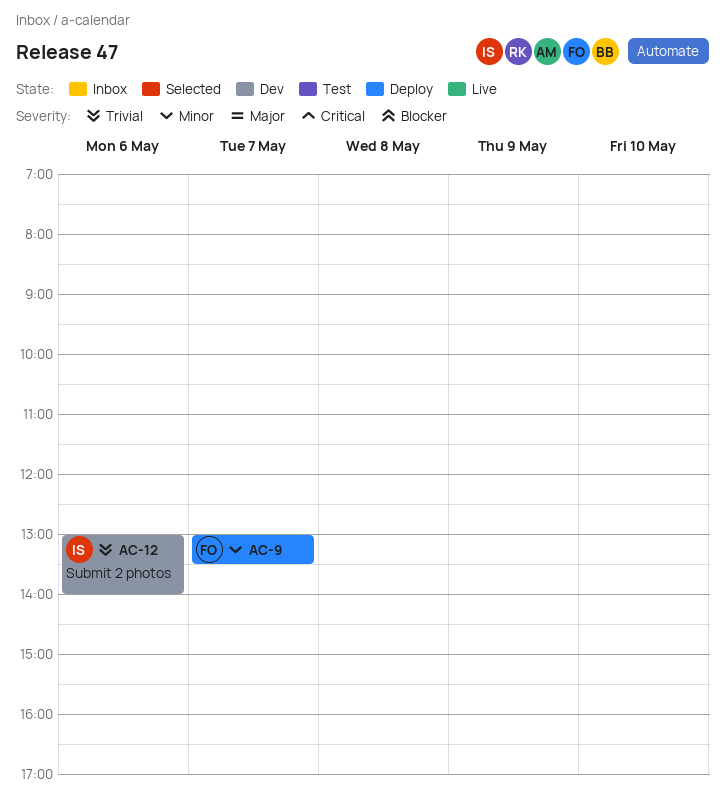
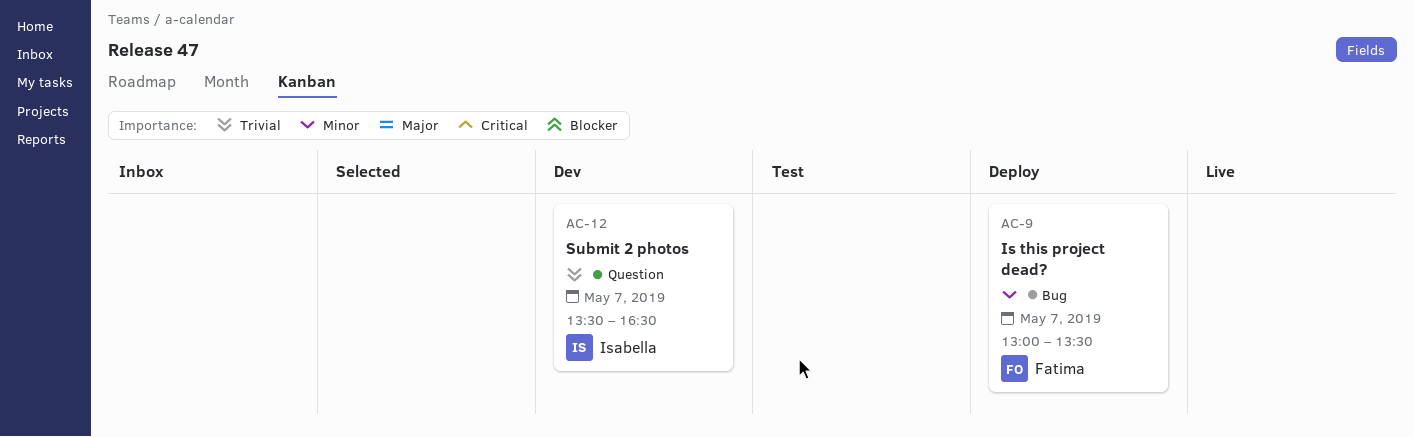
AC-12, day: May 6 -> May 7
AC-12, begins: 13:00 -> 13:30
AC-12, ends: 14:00 -> 16:30

